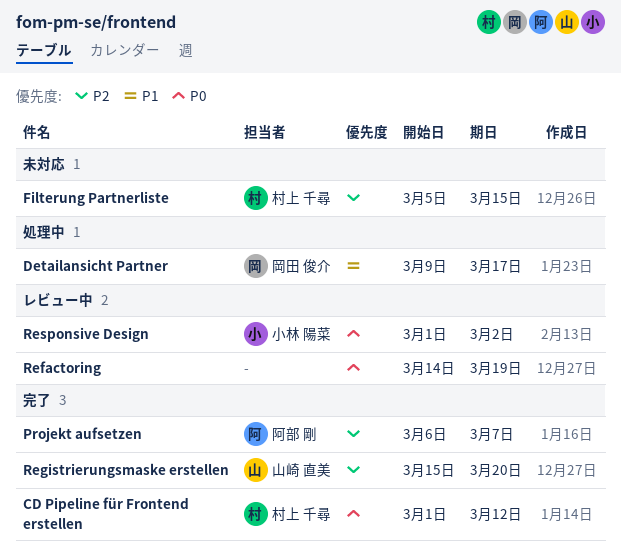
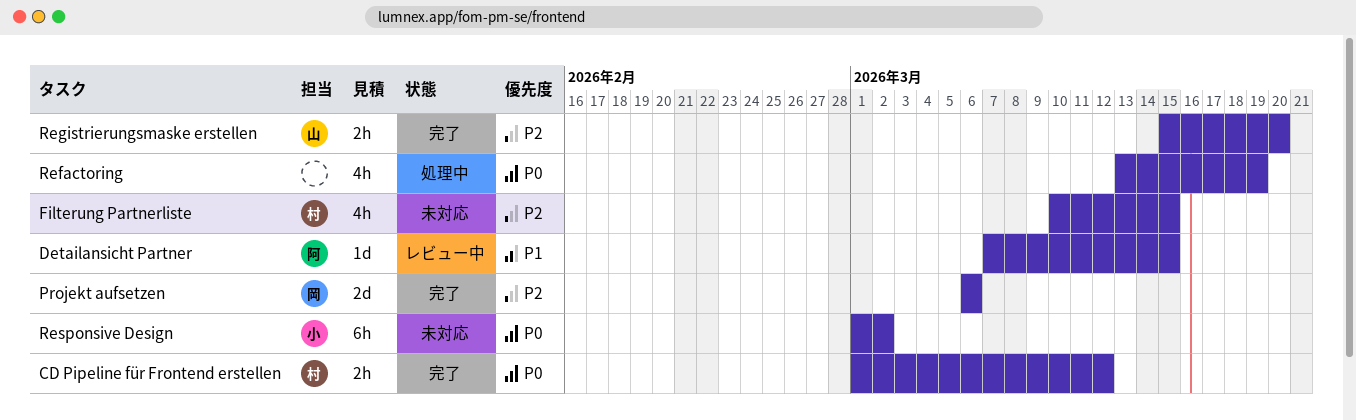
Detailansicht Partner, status: 処理中 -> レビュー中
Detailansicht Partner, owner: 岡田 俊介 -> 阿部 剛
Detailansicht Partner, start: Mar 9 -> Mar 7
Detailansicht Partner, due: Mar 17 -> Mar 15
Filterung Partnerliste, start: Mar 5 -> Mar 10
Projekt aufsetzen, owner: 阿部 剛 -> 岡田 俊介
Projekt aufsetzen, due: Mar 7 -> Mar 6
Refactoring, status: レビュー中 -> 処理中
Refactoring, start: Mar 14 -> Mar 13
Responsive Design, status: レビュー中 -> 未対応

